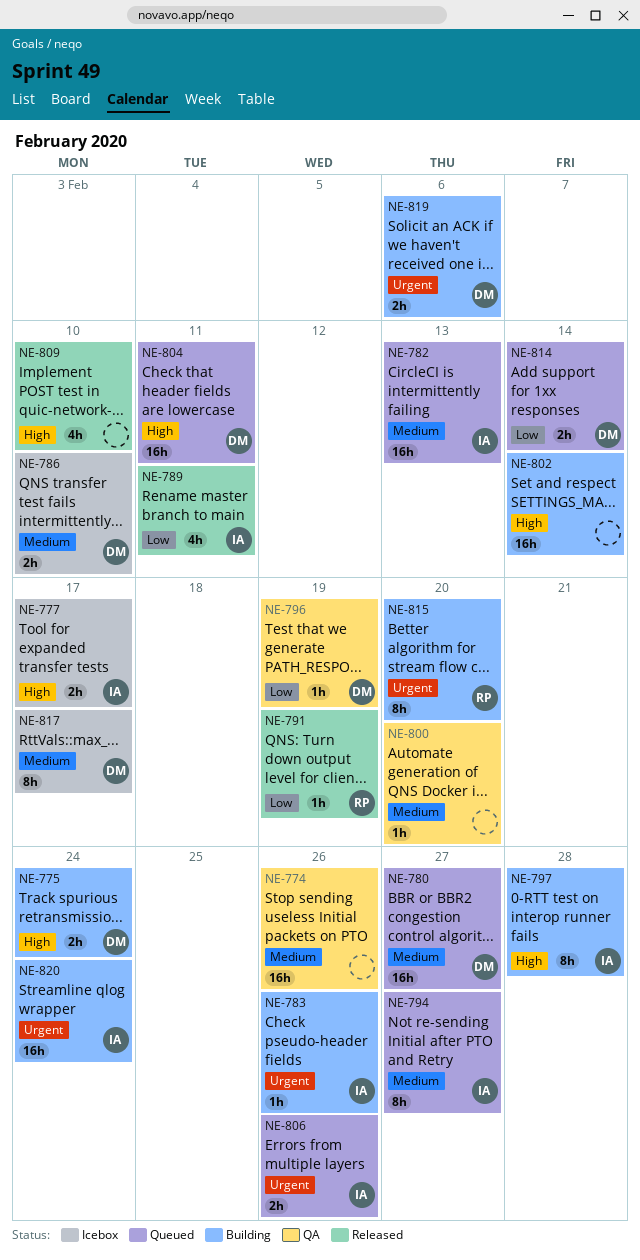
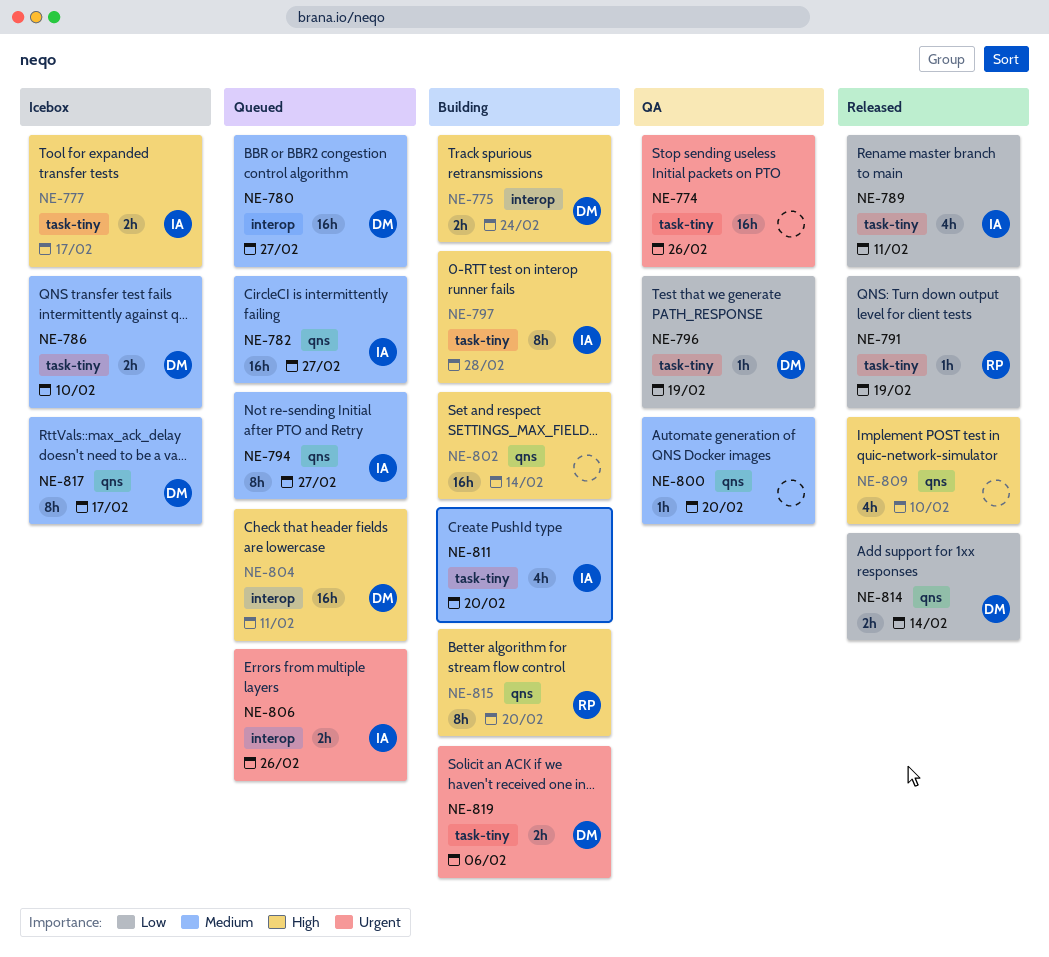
NE-774, priority: Medium -> Urgent
NE-782, due: Feb 13 -> Feb 27
NE-783: present -> none
NE-811: none -> present
NE-814, status: Queued -> Released
NE-815, priority: Urgent -> High
NE-820: present -> none

